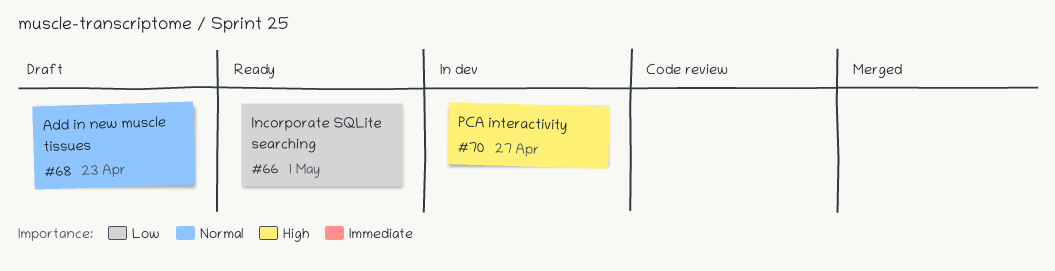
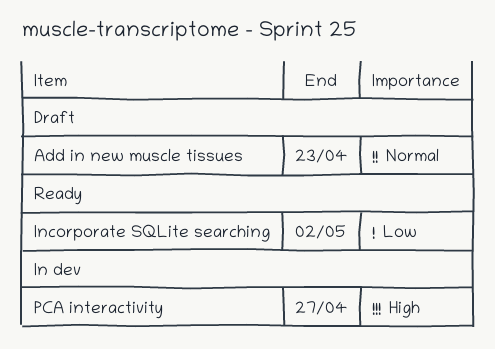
Incorporate SQLite searching, due: May 1 -> May 2

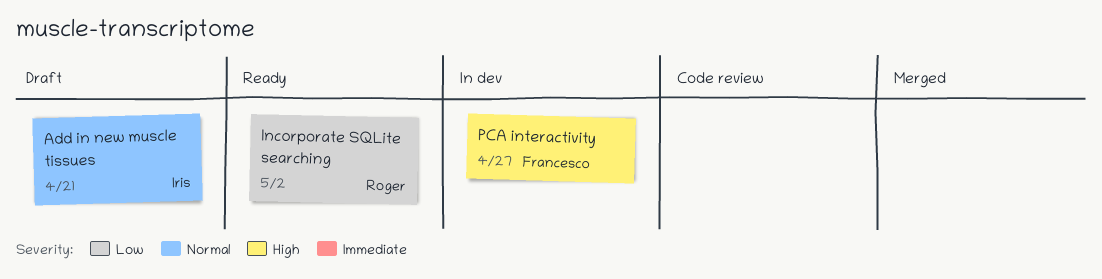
Add in new muscle tissues, due: Apr 23 -> Apr 21

